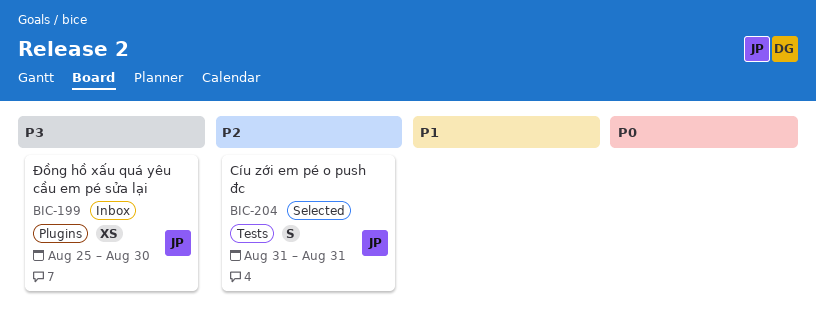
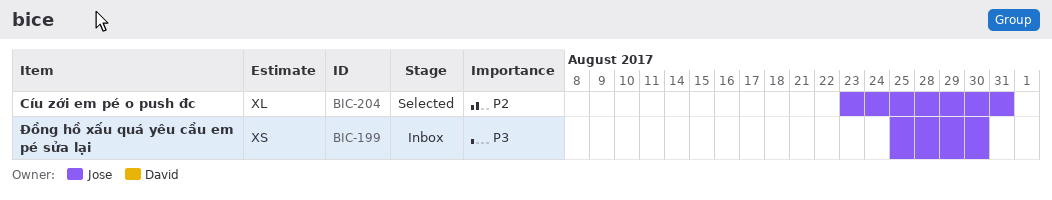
BIC-204, estimate: S -> XL
BIC-204, start: Aug 31 -> Aug 23

